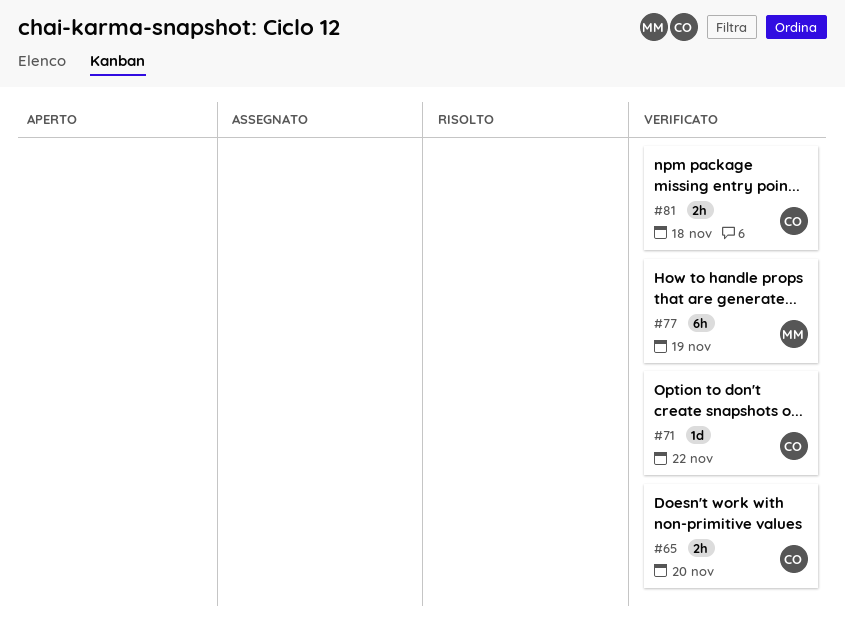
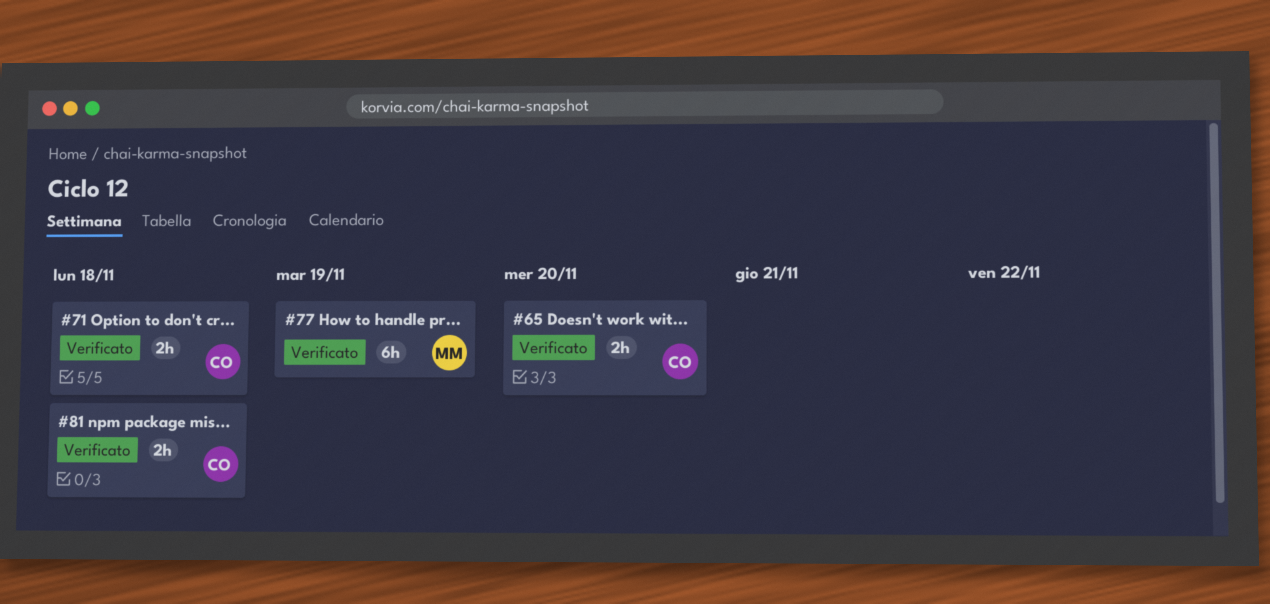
#71, estimate: 1d -> 2h
#71, due: Nov 22 -> Nov 18

